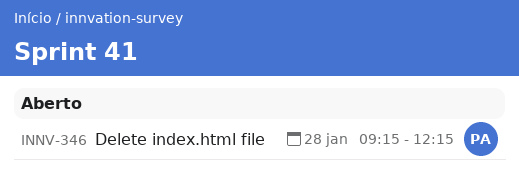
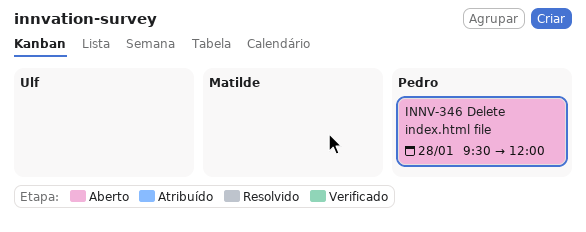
INNV-346, begins: 09:15 -> 09:30
INNV-346, ends: 12:15 -> 12:00

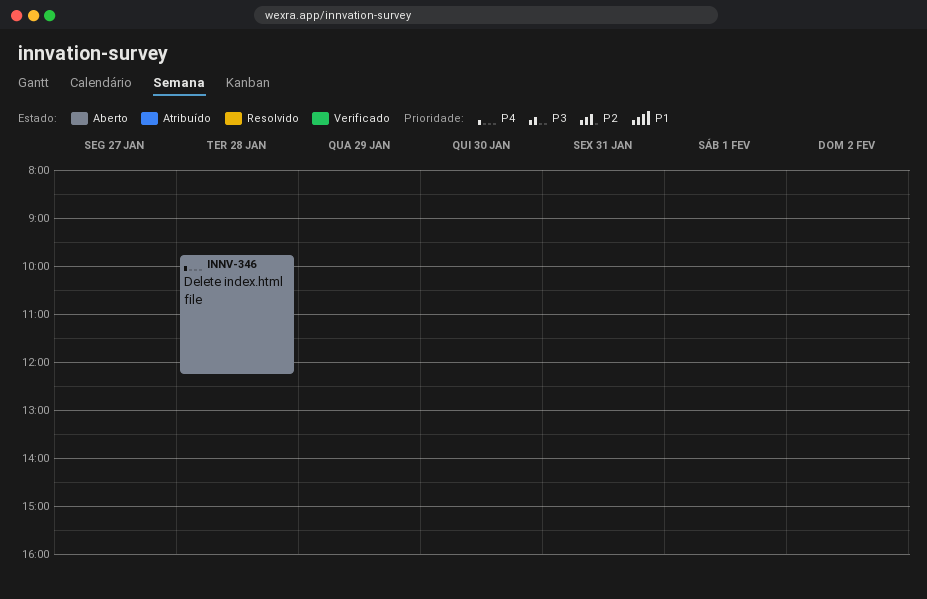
INNV-346, begins: 09:30 -> 09:45
INNV-346, ends: 12:00 -> 12:15

